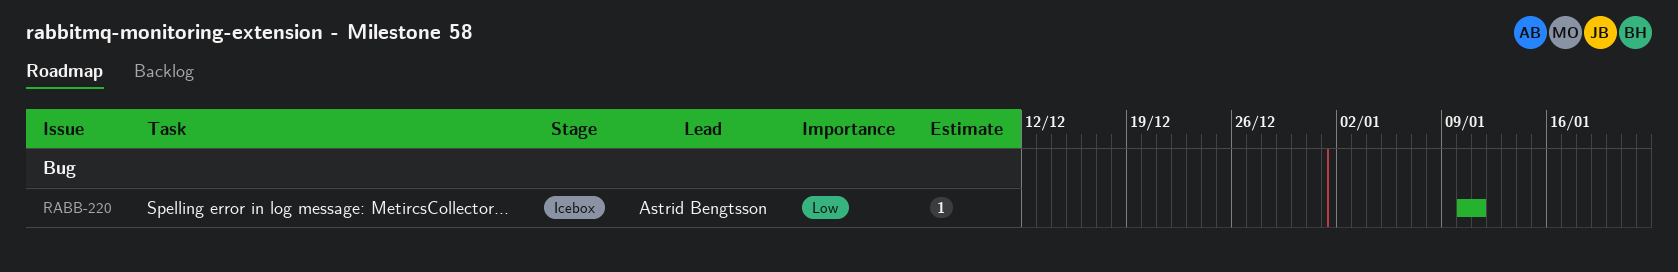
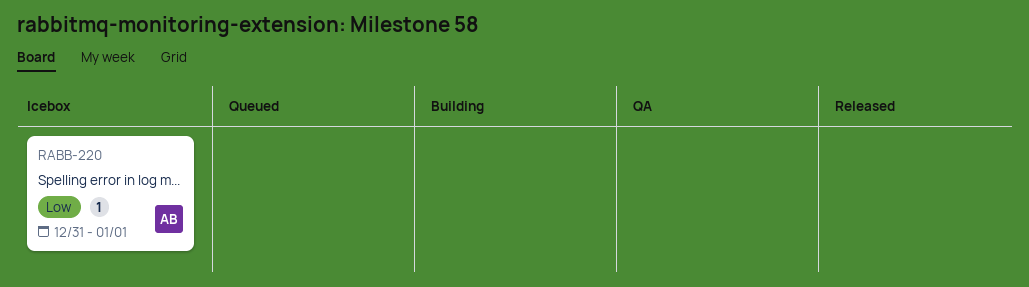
RABB-220, start: Jan 10 -> Dec 31
RABB-220, due: Jan 11 -> Jan 1

